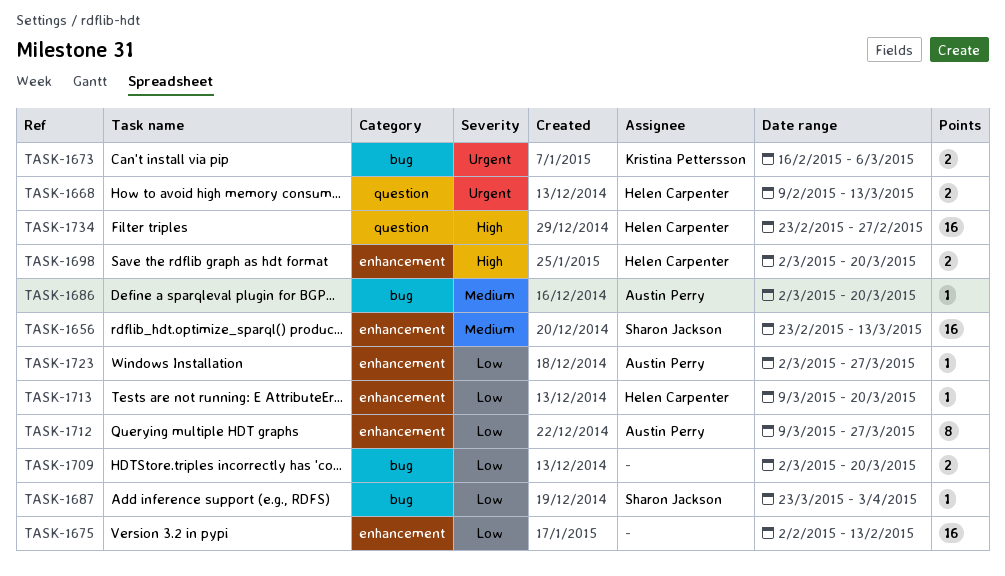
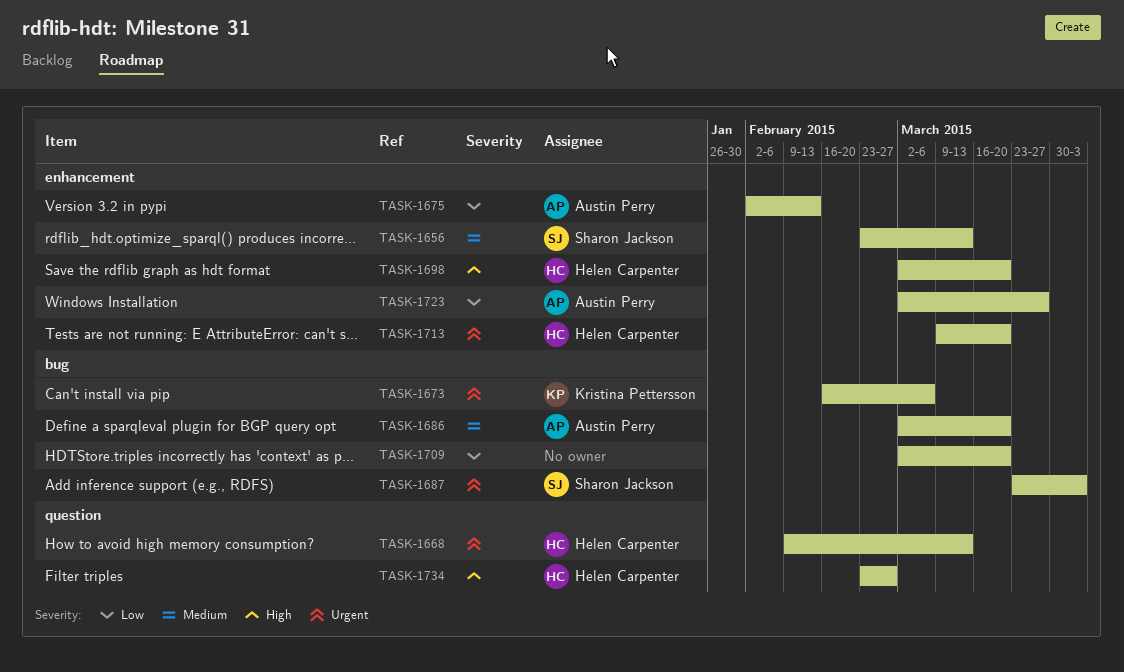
TASK-1675, owner: none -> Austin Perry
TASK-1687, priority: Low -> Urgent
TASK-1712: present -> none
TASK-1713, priority: Low -> Urgent

